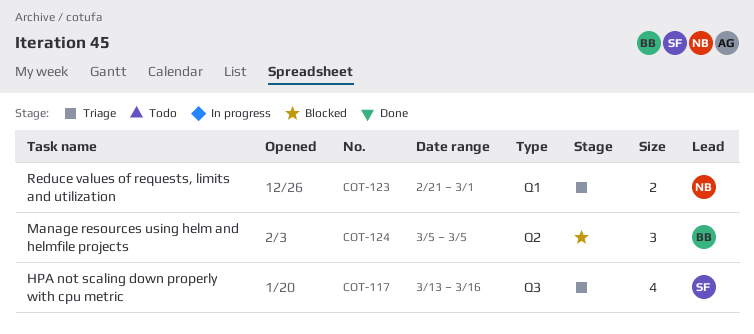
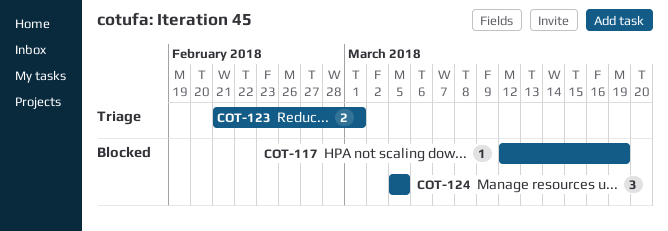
COT-117, status: Triage -> Blocked
COT-117, estimate: 4 -> 1
COT-117, start: Mar 13 -> Mar 12
COT-117, due: Mar 16 -> Mar 19

